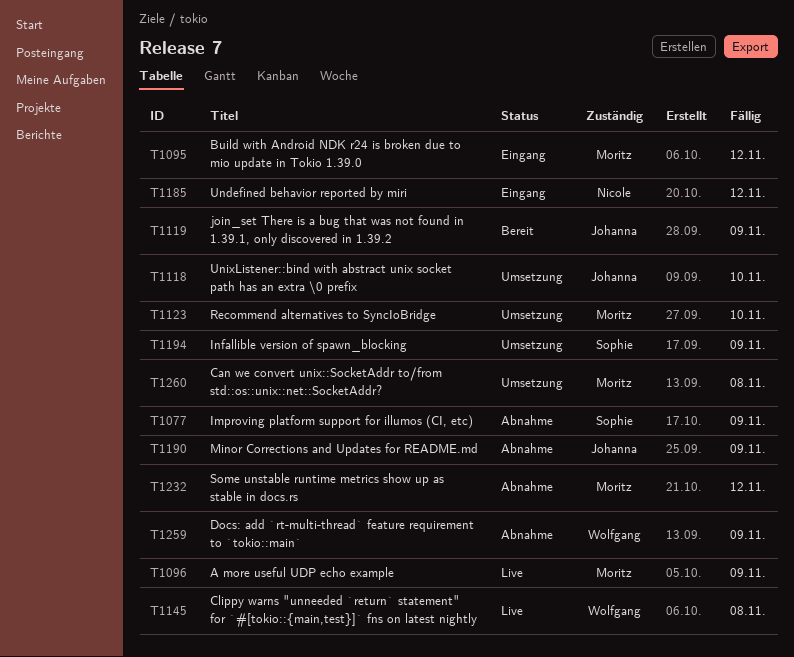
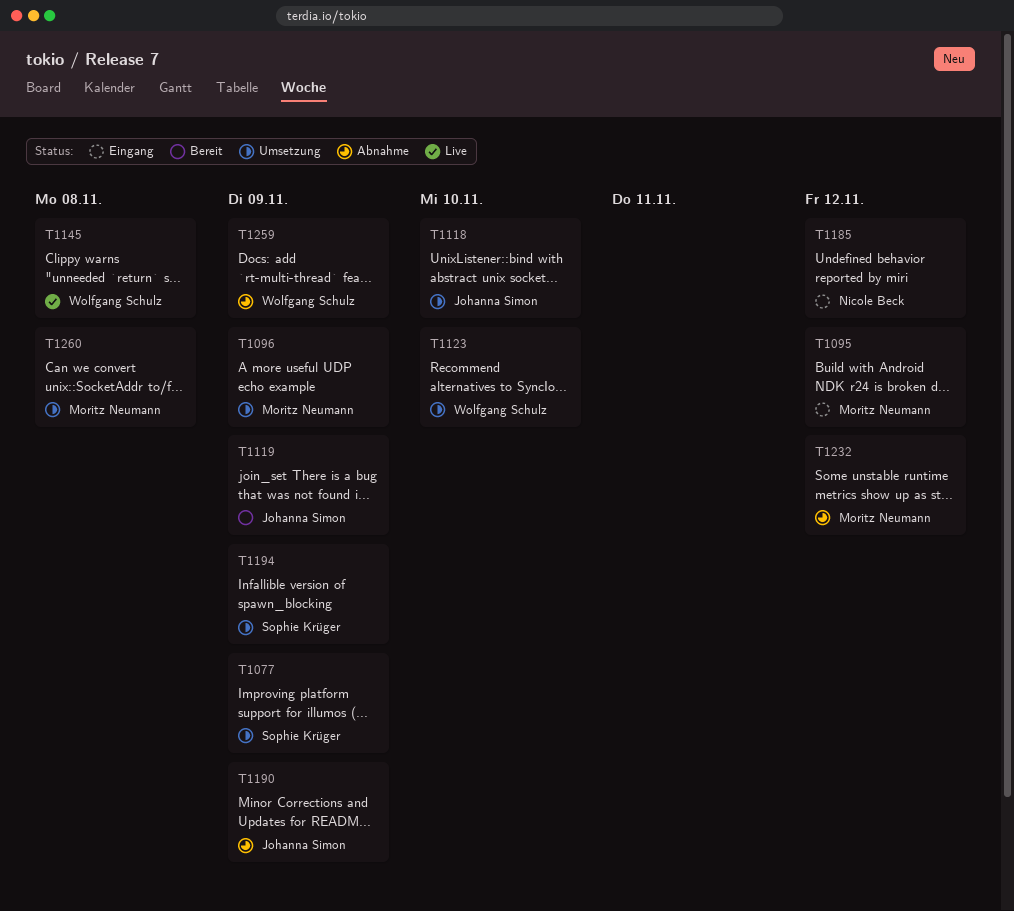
T1077, status: Abnahme -> Umsetzung
T1096, status: Live -> Umsetzung
T1123, owner: Moritz Neumann -> Wolfgang Schulz

